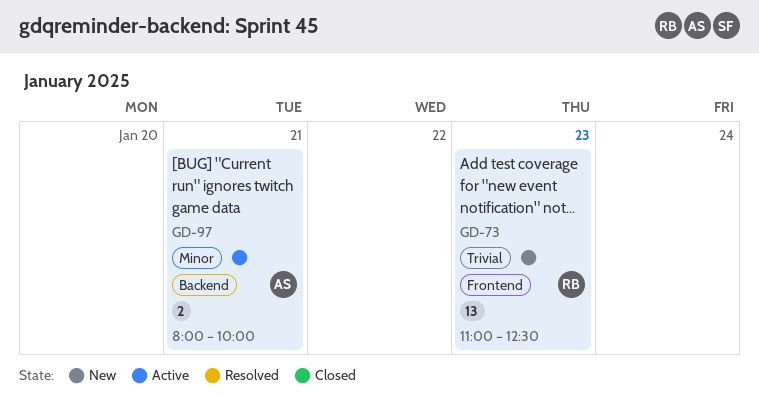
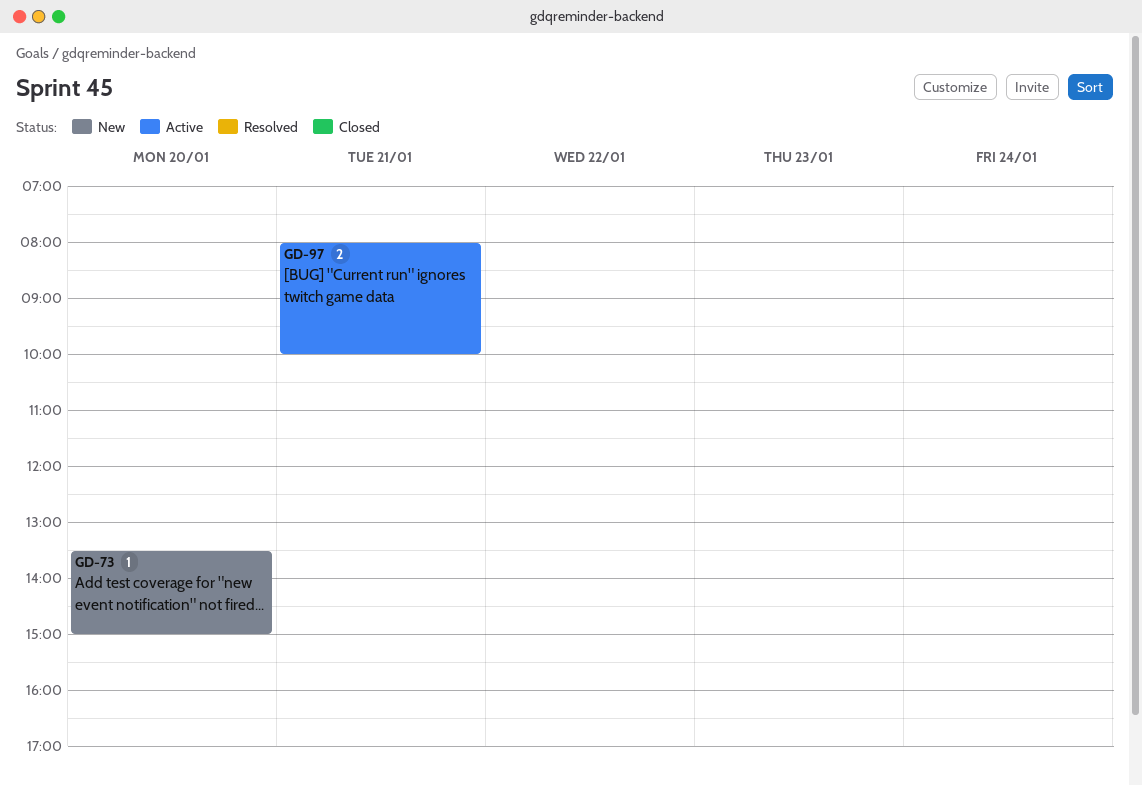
GD-73, estimate: 13 -> 1
GD-73, day: Jan 23 -> Jan 20
GD-73, begins: 11:00 -> 13:30
GD-73, ends: 12:30 -> 15:00

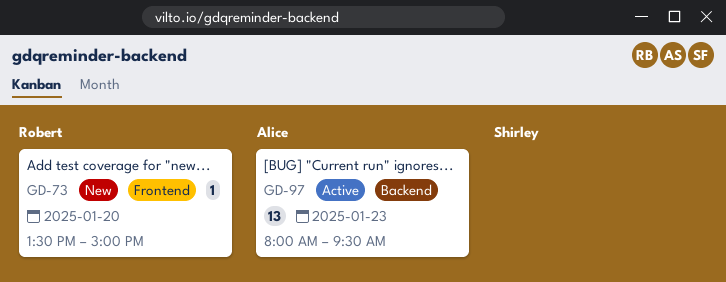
GD-97, estimate: 2 -> 13
GD-97, day: Jan 21 -> Jan 23
GD-97, ends: 10:00 -> 09:30

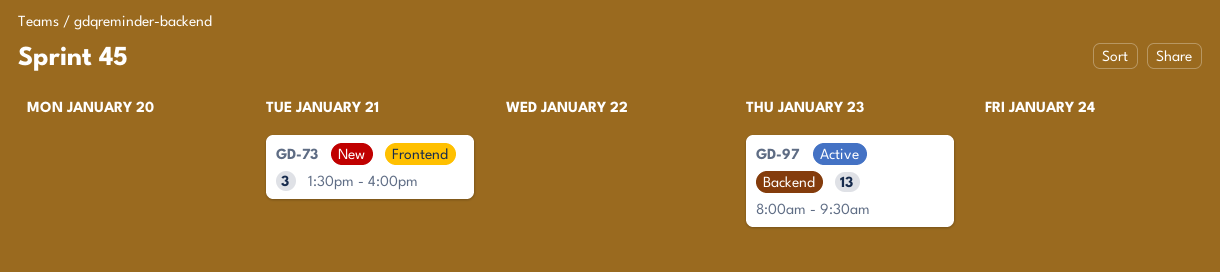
GD-73, estimate: 1 -> 3
GD-73, day: Jan 20 -> Jan 21
GD-73, ends: 15:00 -> 16:00

